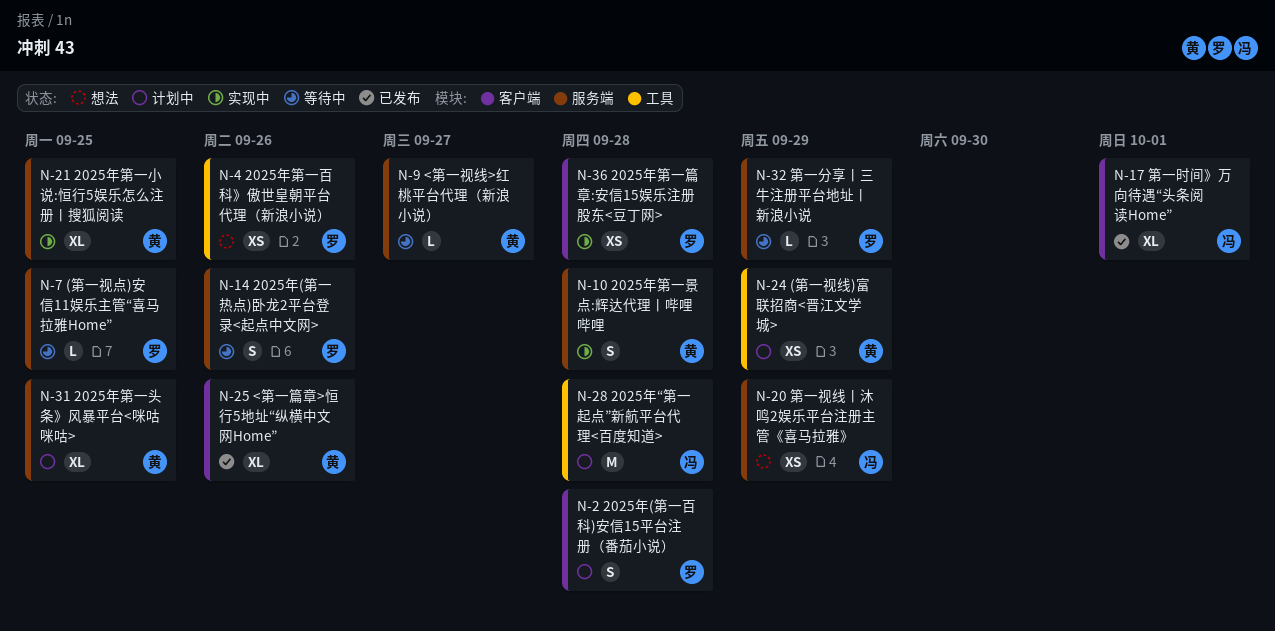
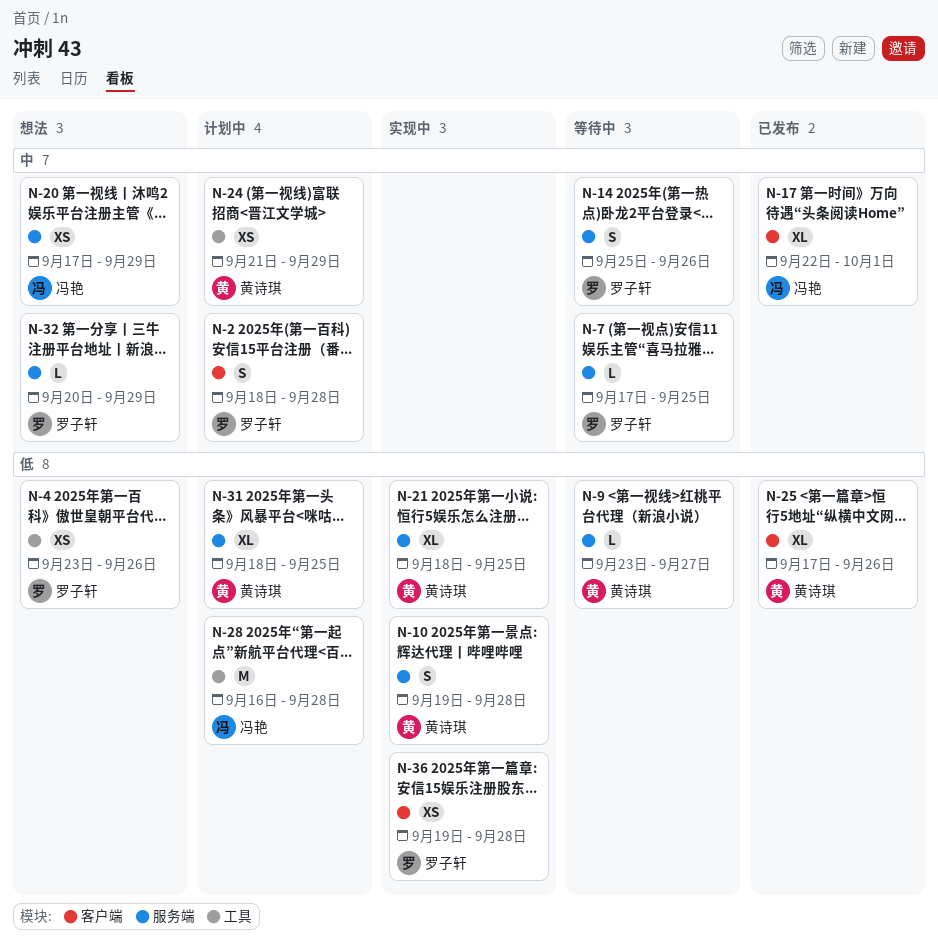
N-32, status: 等待中 -> 想法

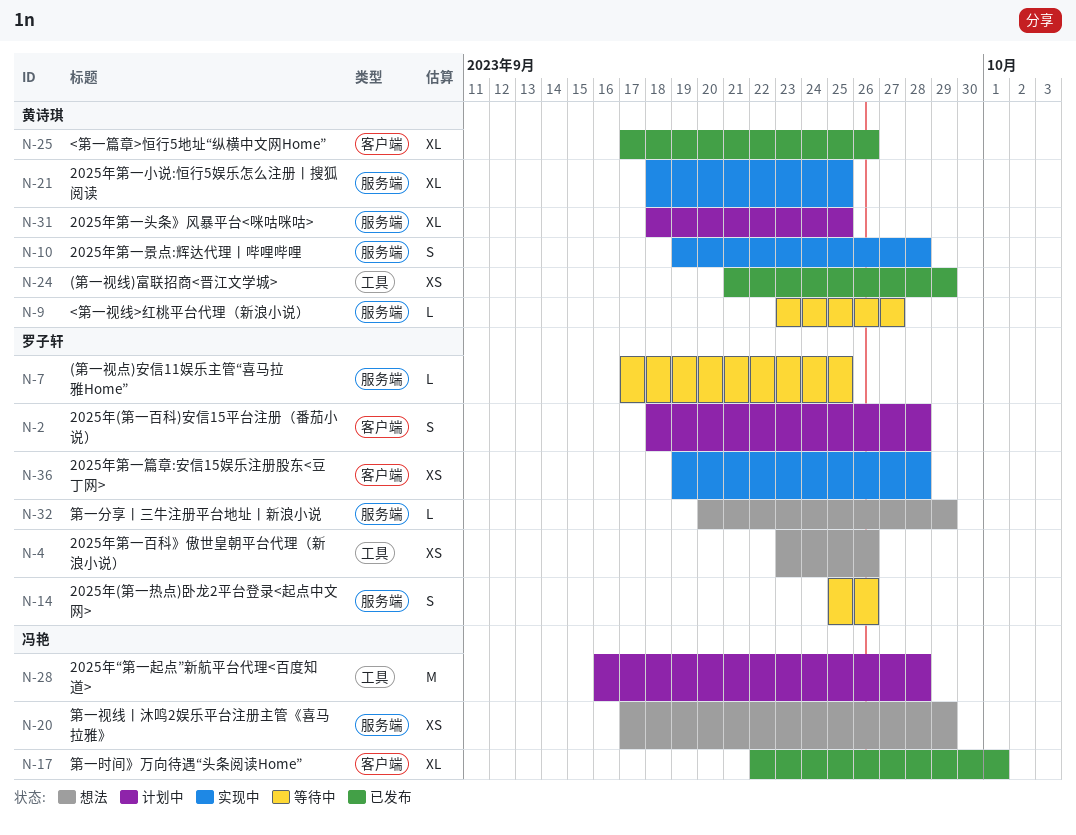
N-24, status: 计划中 -> 已发布

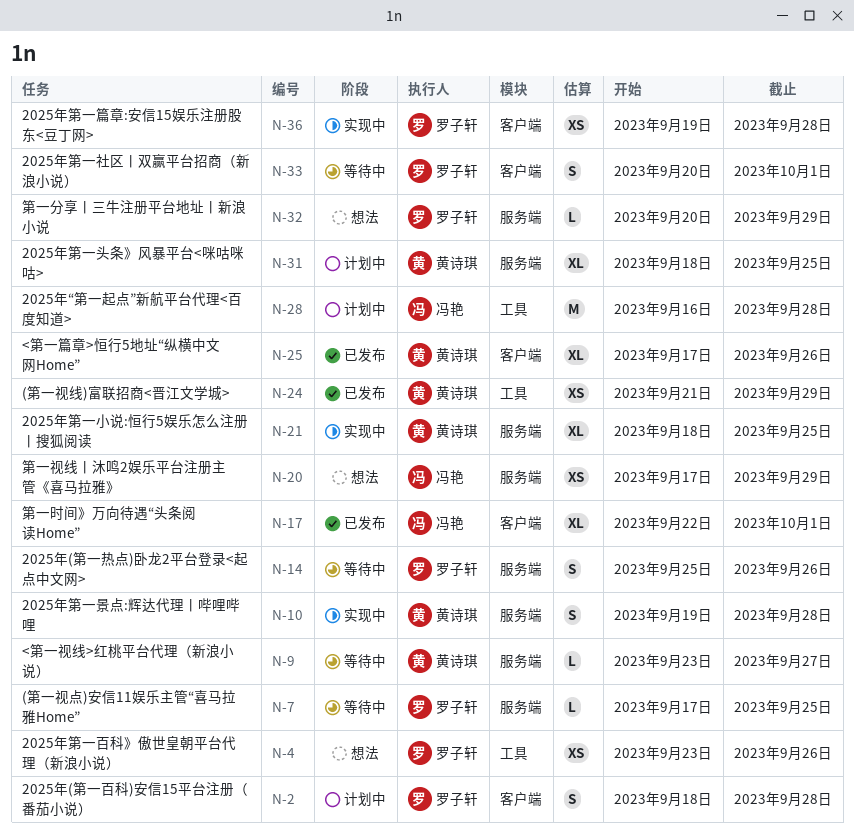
N-33: none -> present

